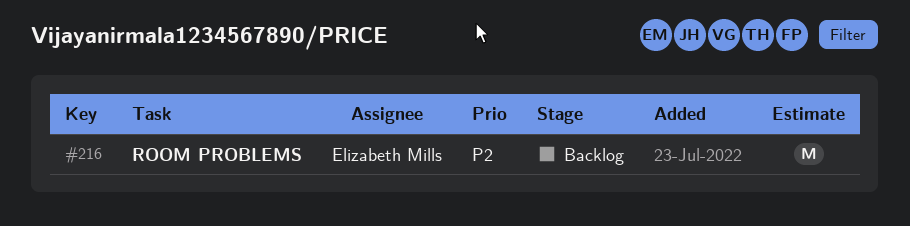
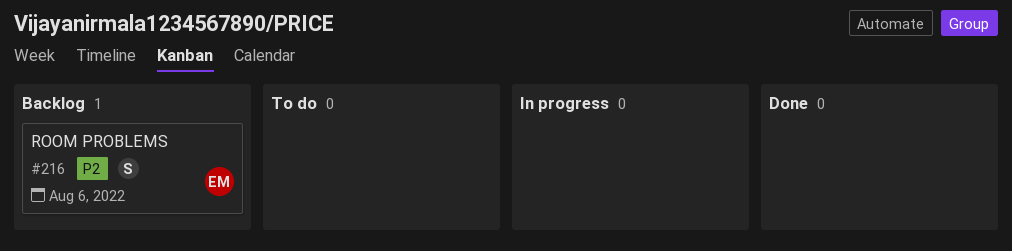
#216, estimate: M -> S

